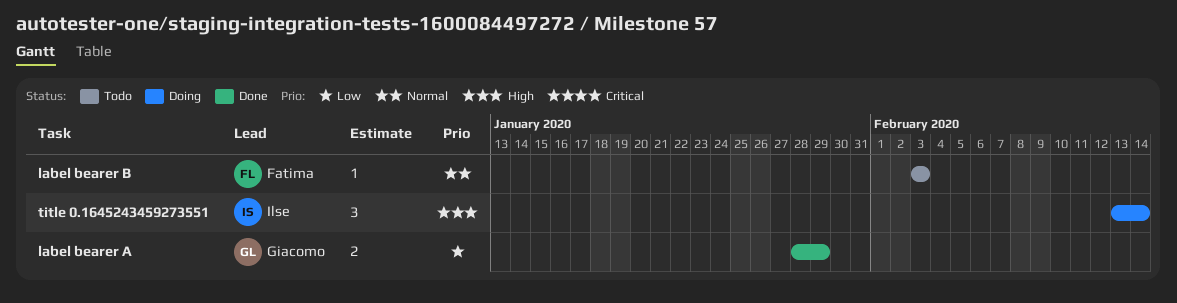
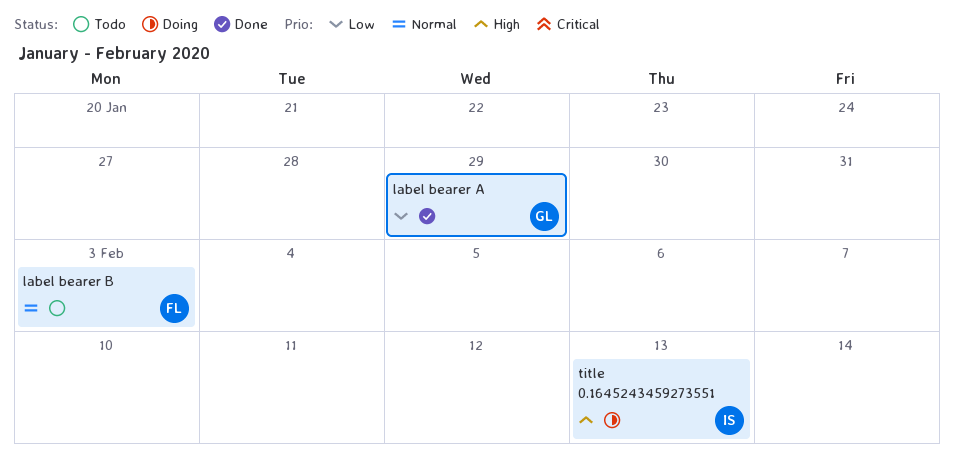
title 0.1645243459273551, due: Feb 14 -> Feb 13

